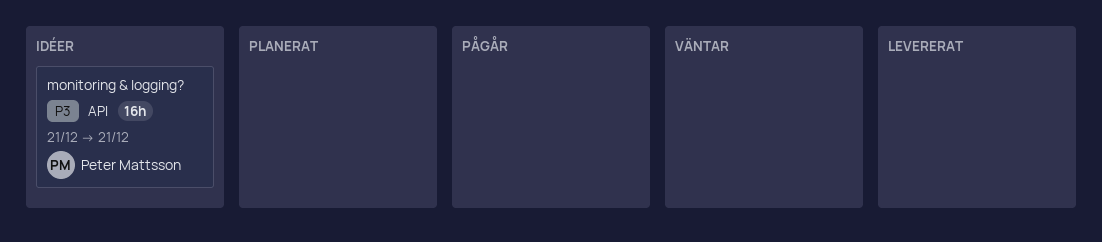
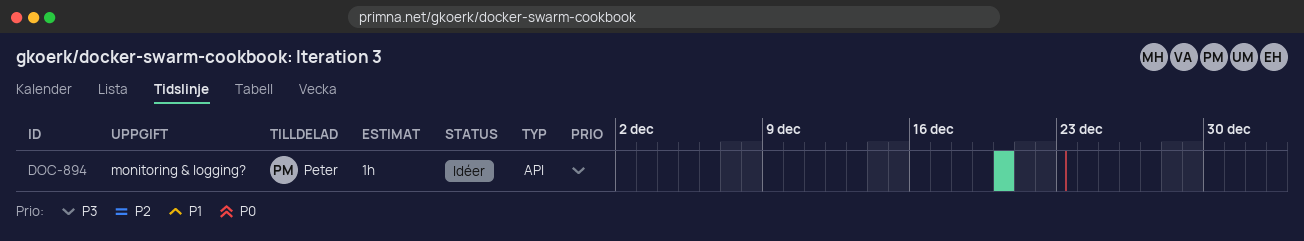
monitoring & logging?, estimate: 16h -> 1h
monitoring & logging?, start: Dec 21 -> Dec 20
monitoring & logging?, due: Dec 21 -> Dec 20

